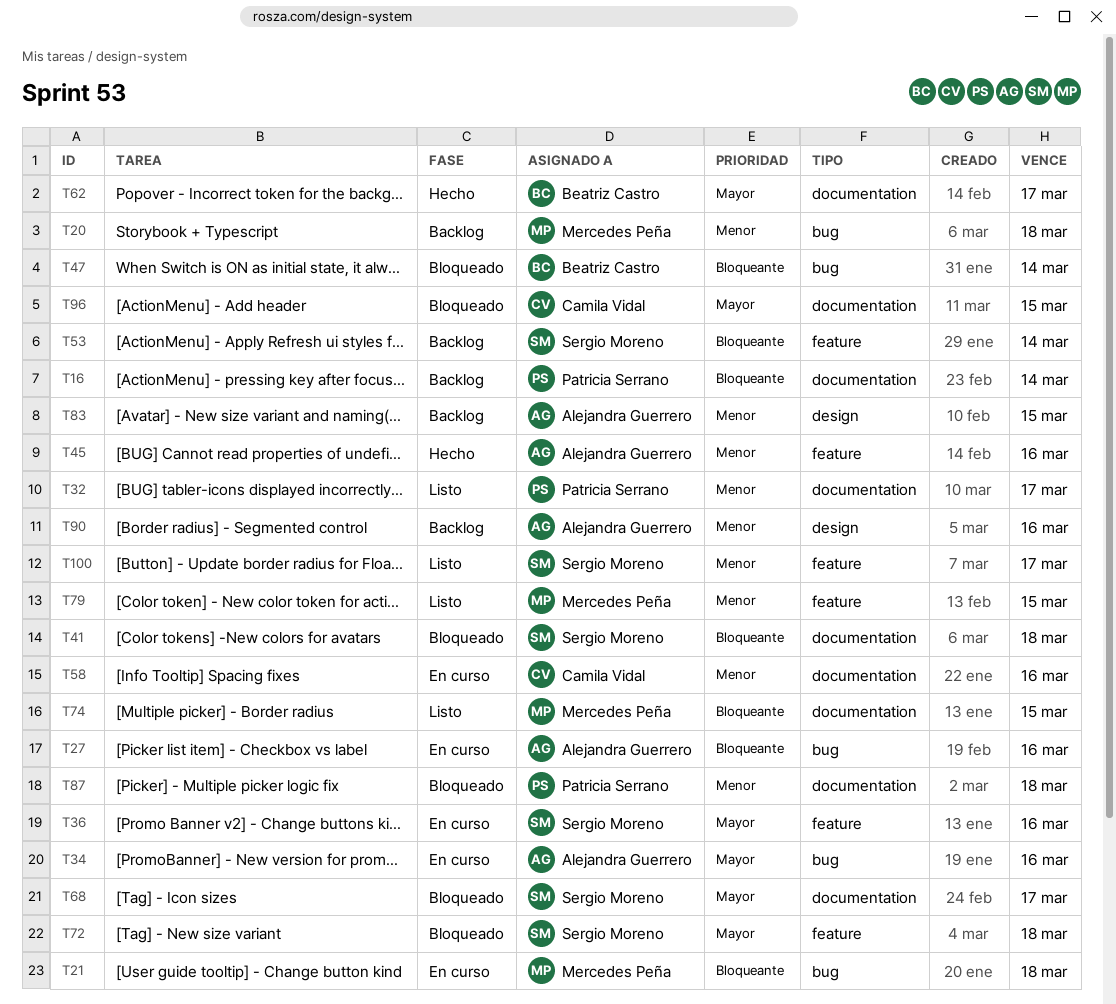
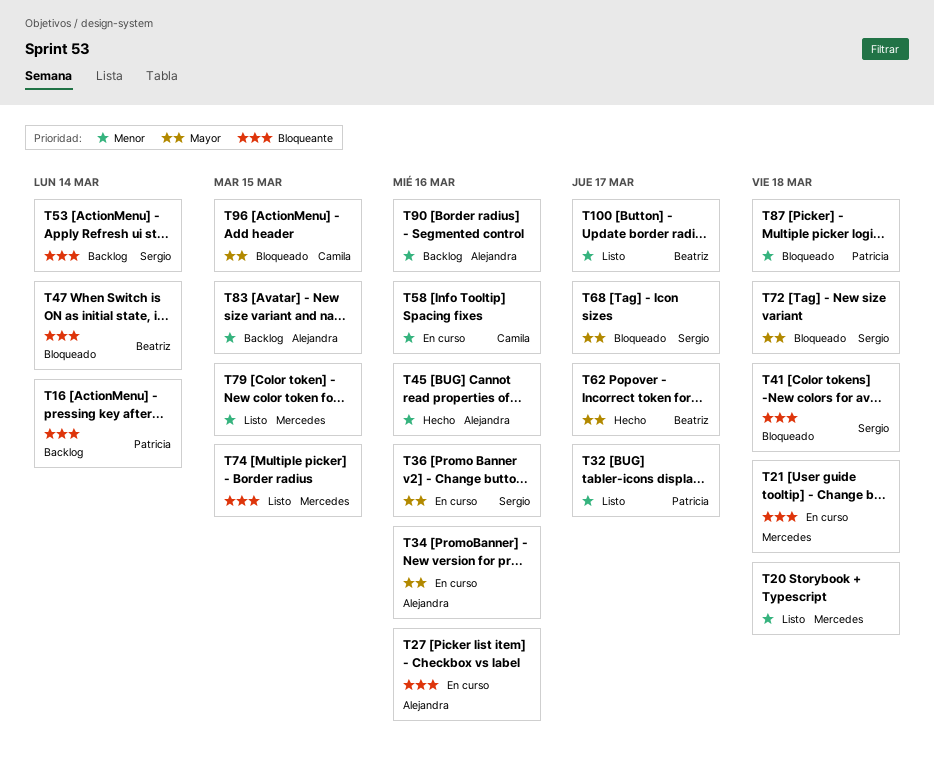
T20, status: Backlog -> Listo
T100, owner: Sergio Moreno -> Beatriz Castro

